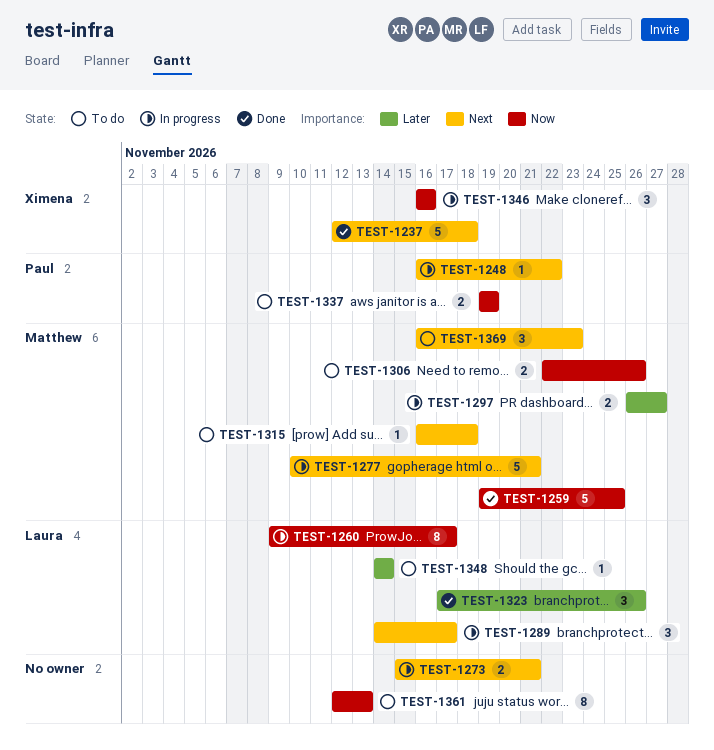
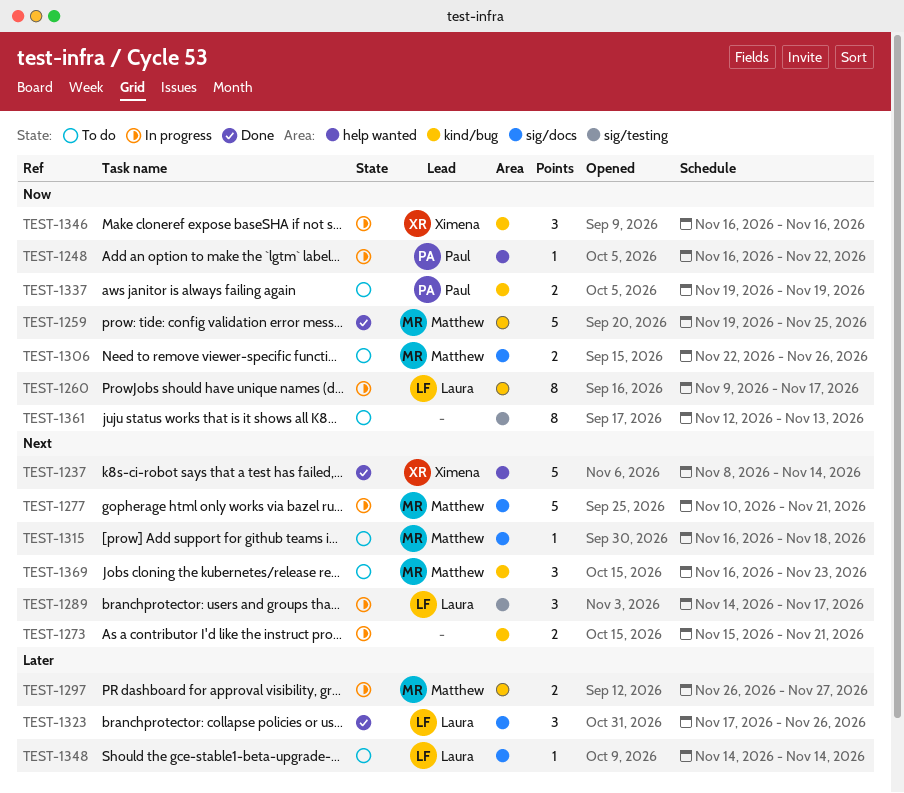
TEST-1237, start: Nov 12 -> Nov 8
TEST-1237, due: Nov 18 -> Nov 14
TEST-1248, priority: Next -> Now

